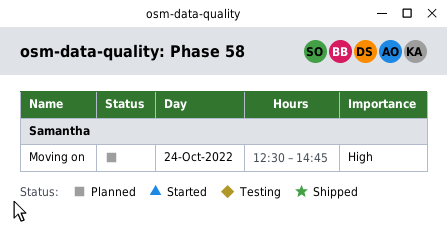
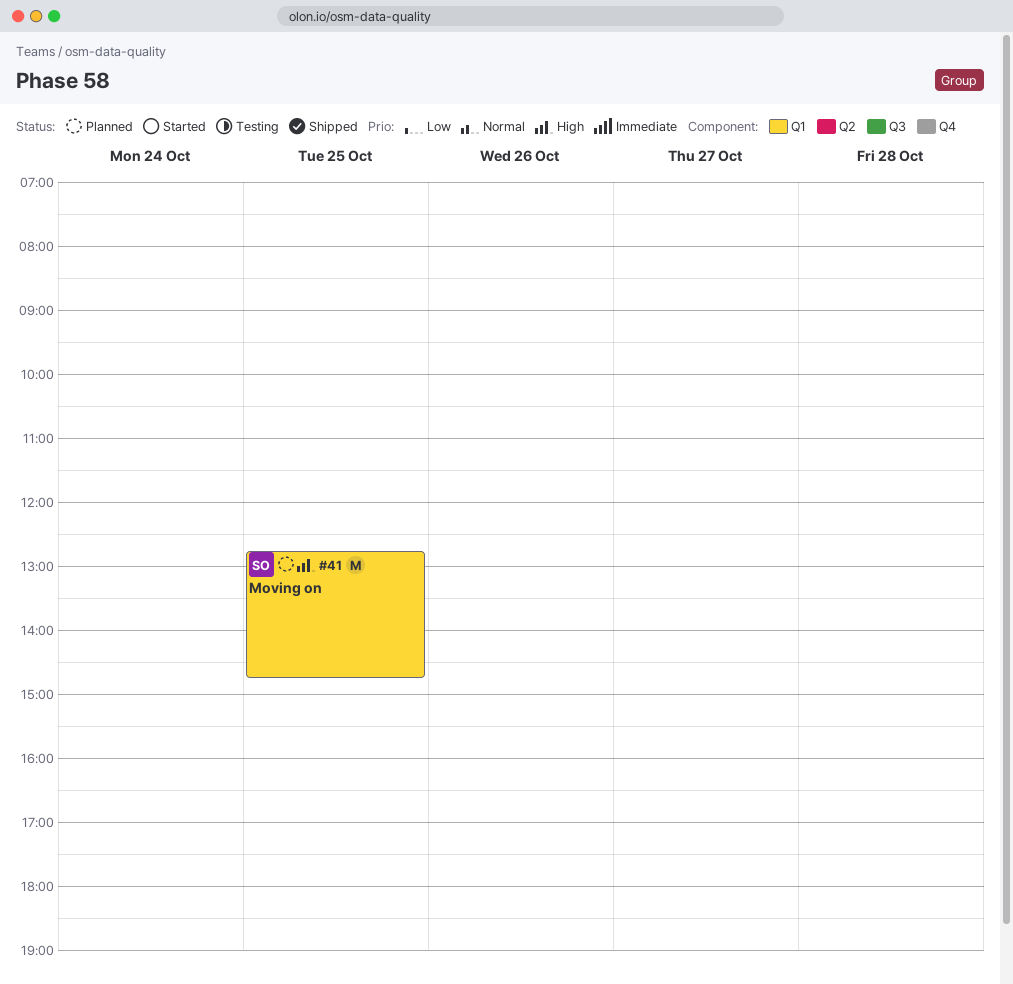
Moving on, day: Oct 24 -> Oct 25
Moving on, begins: 12:30 -> 12:45

